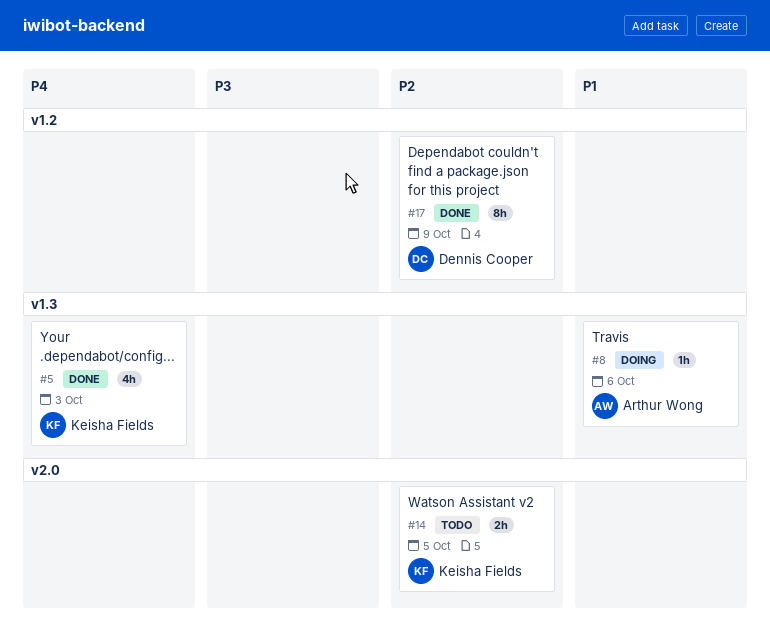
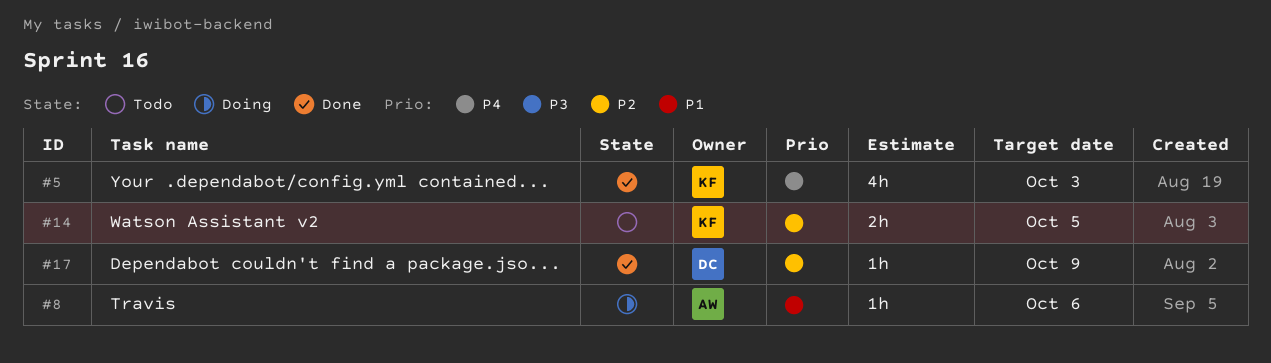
#17, estimate: 8h -> 1h

